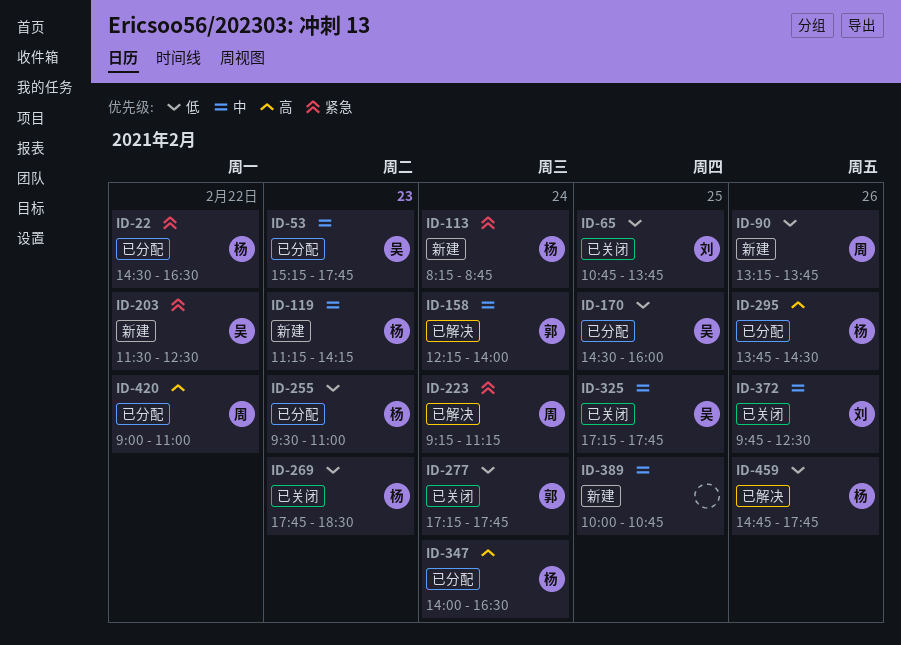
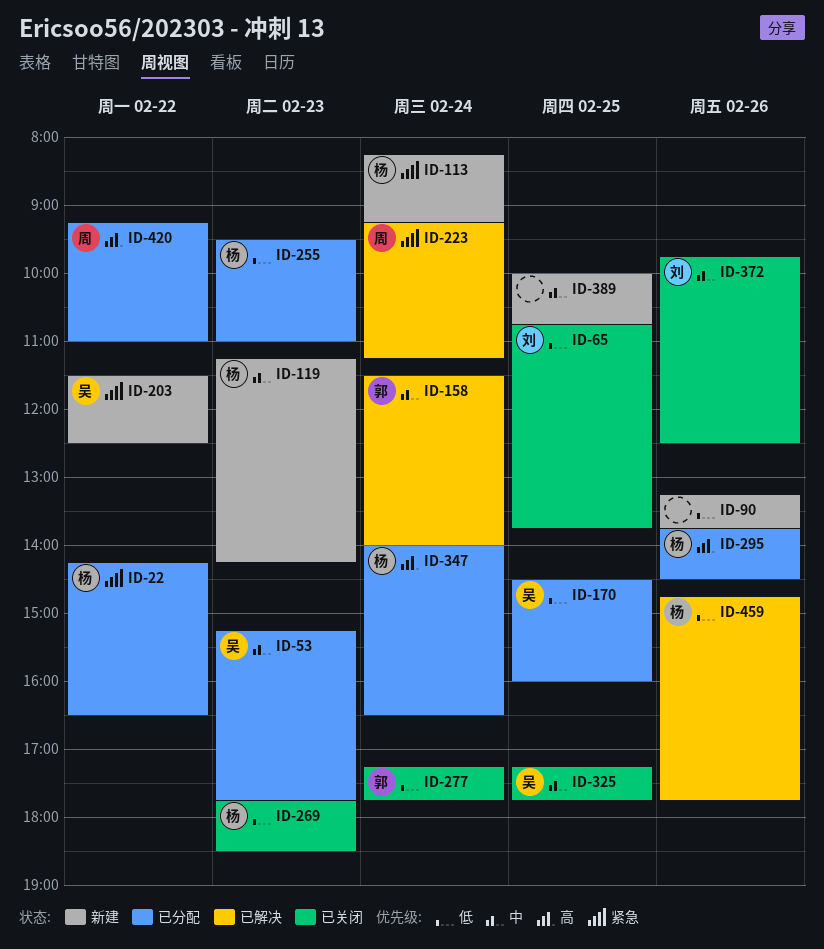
ID-22, begins: 14:30 -> 14:15
ID-90, owner: 周 -> none
ID-113, ends: 08:45 -> 09:15
ID-158, begins: 12:15 -> 11:30
ID-420, begins: 09:00 -> 09:15

